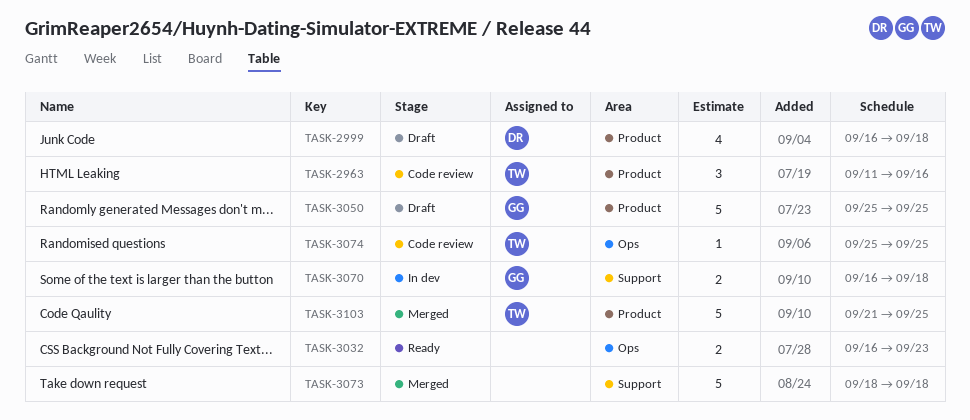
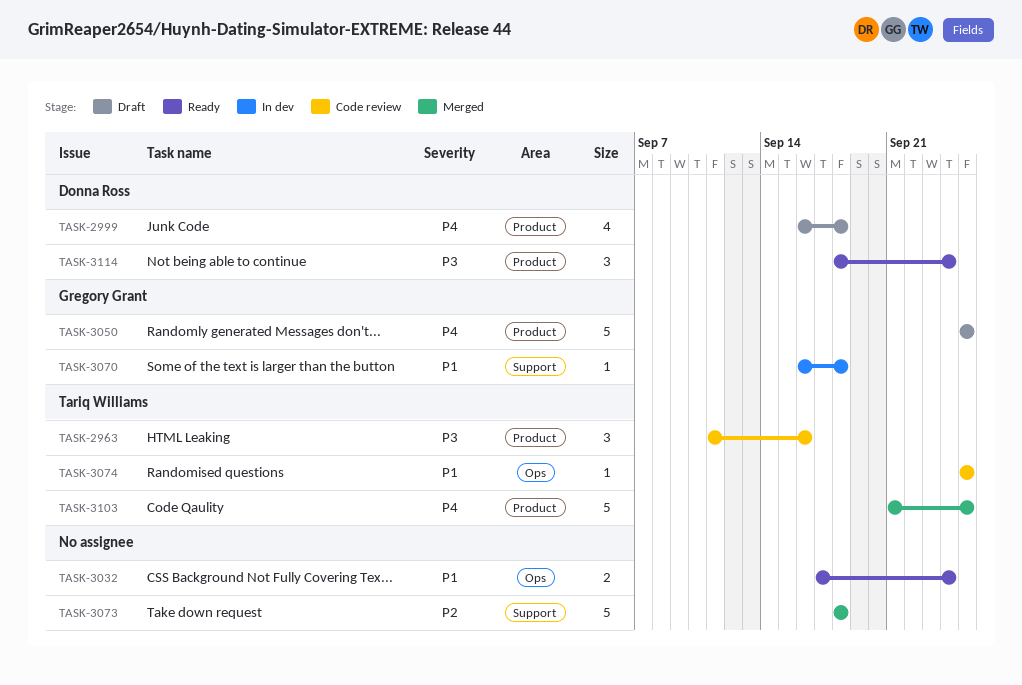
TASK-3032, start: Sep 16 -> Sep 17
TASK-3032, due: Sep 23 -> Sep 24
TASK-3070, estimate: 2 -> 1
TASK-3114: none -> present

